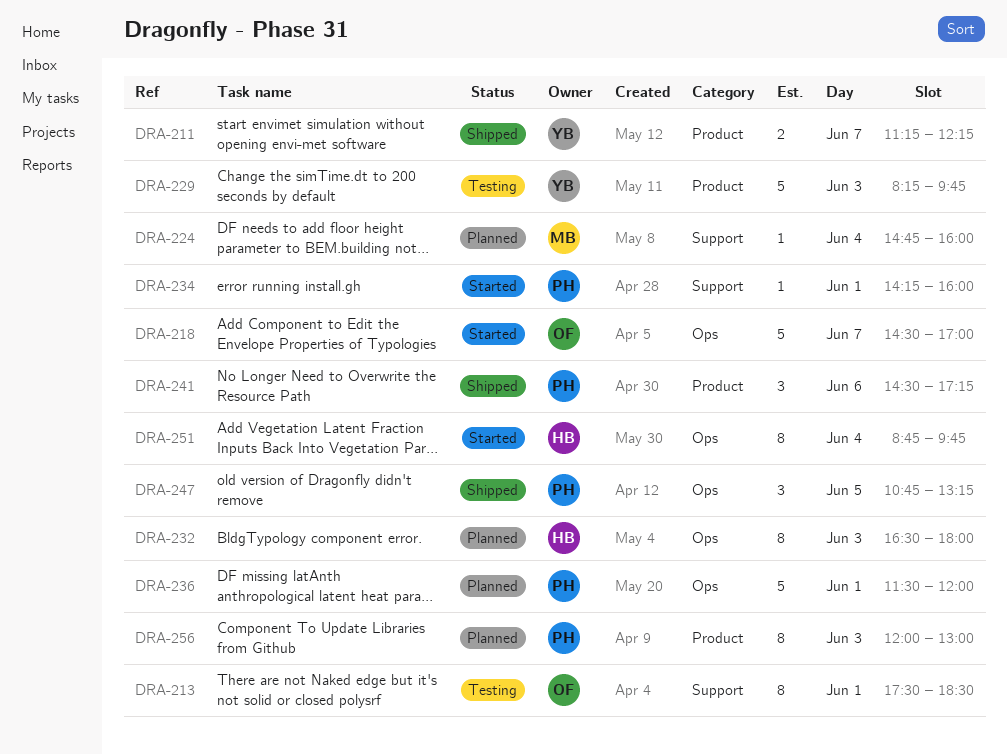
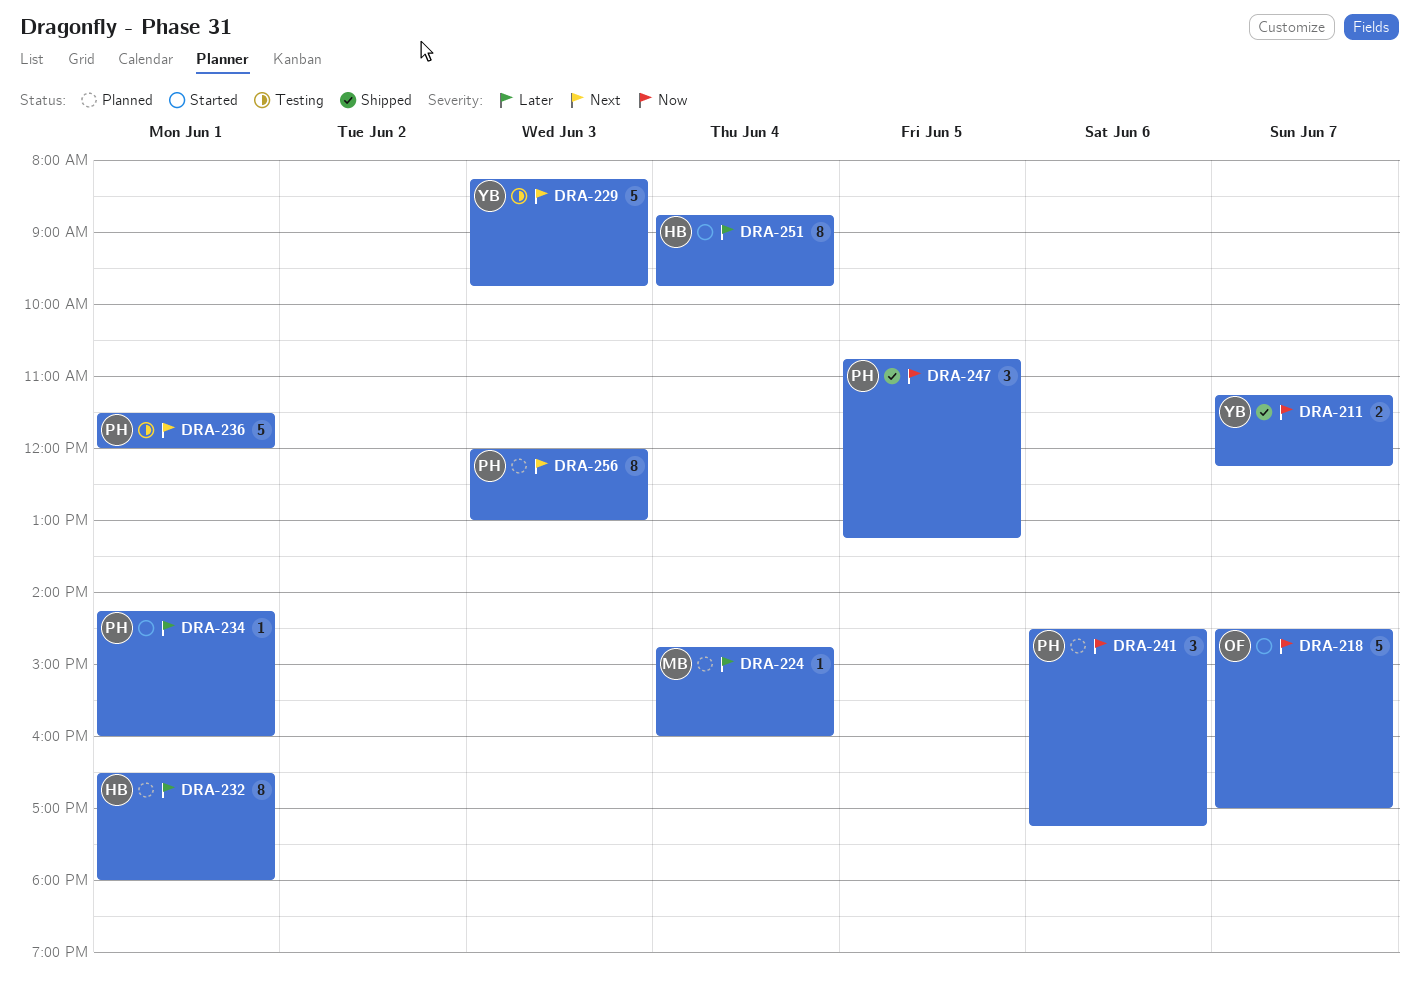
DRA-213: present -> none
DRA-232, day: Jun 3 -> Jun 1
DRA-236, status: Planned -> Testing
DRA-241, status: Shipped -> Planned

